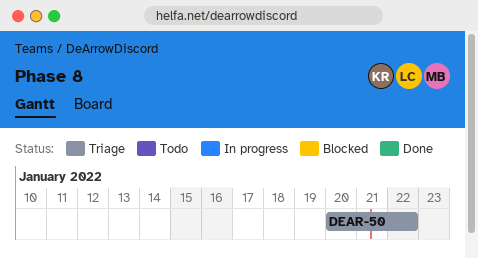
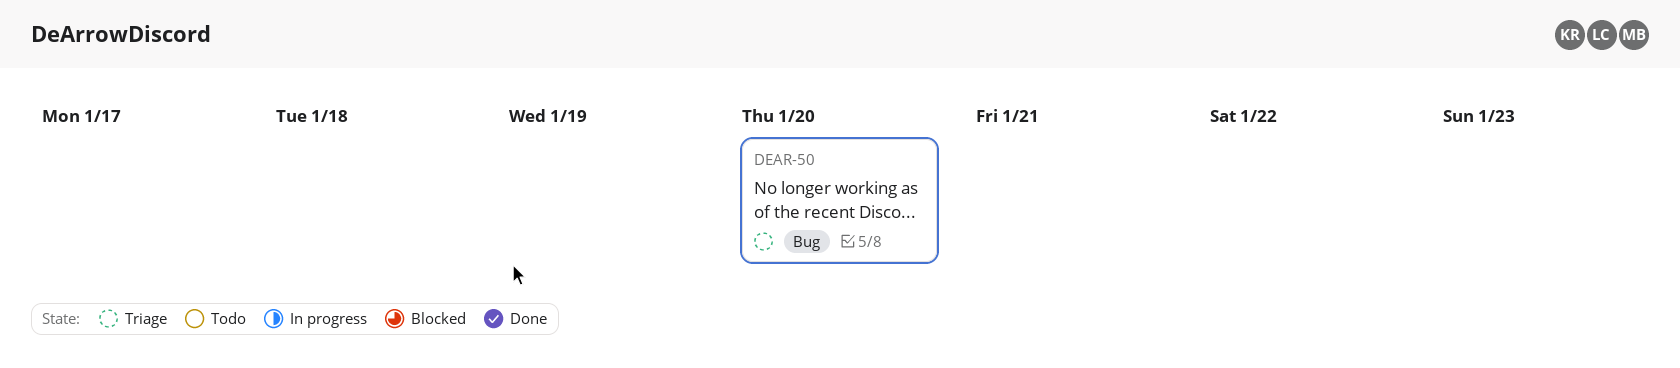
DEAR-50, due: Jan 22 -> Jan 20

